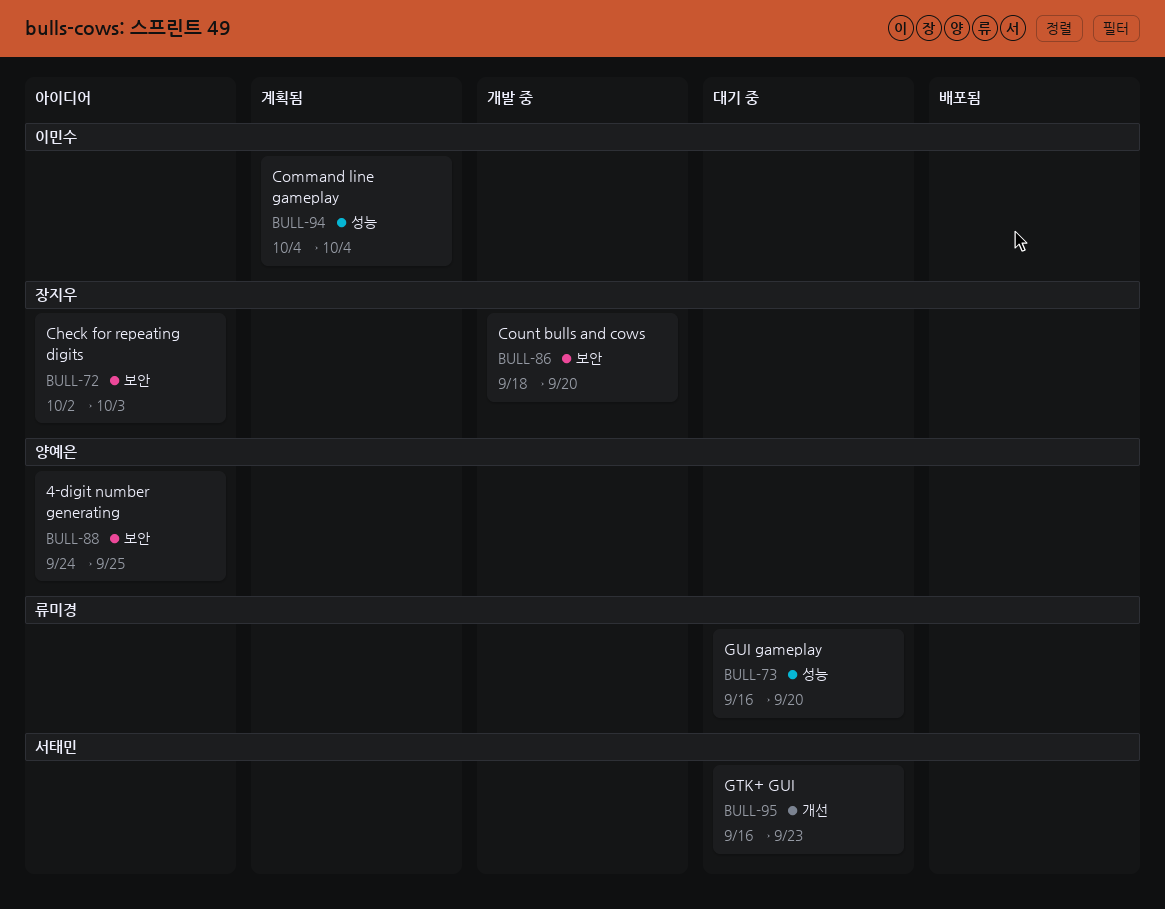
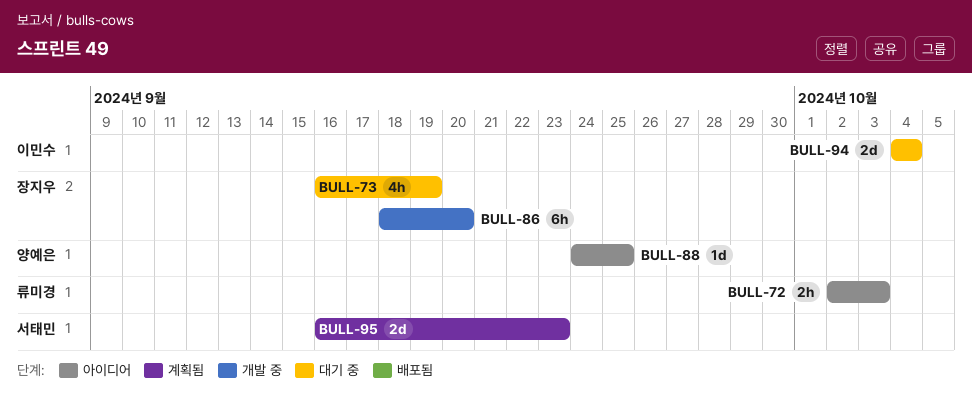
BULL-72, owner: 장지우 -> 류미경
BULL-73, owner: 류미경 -> 장지우
BULL-73, due: Sep 20 -> Sep 19
BULL-94, status: 계획됨 -> 대기 중
BULL-95, status: 대기 중 -> 계획됨

